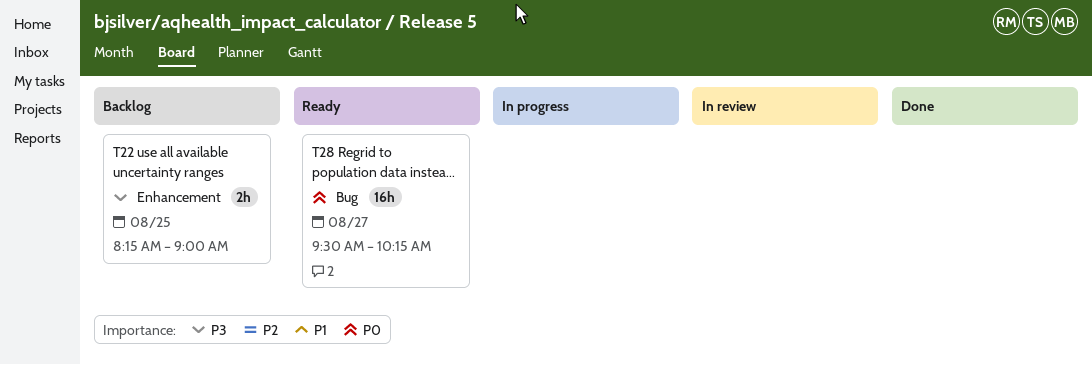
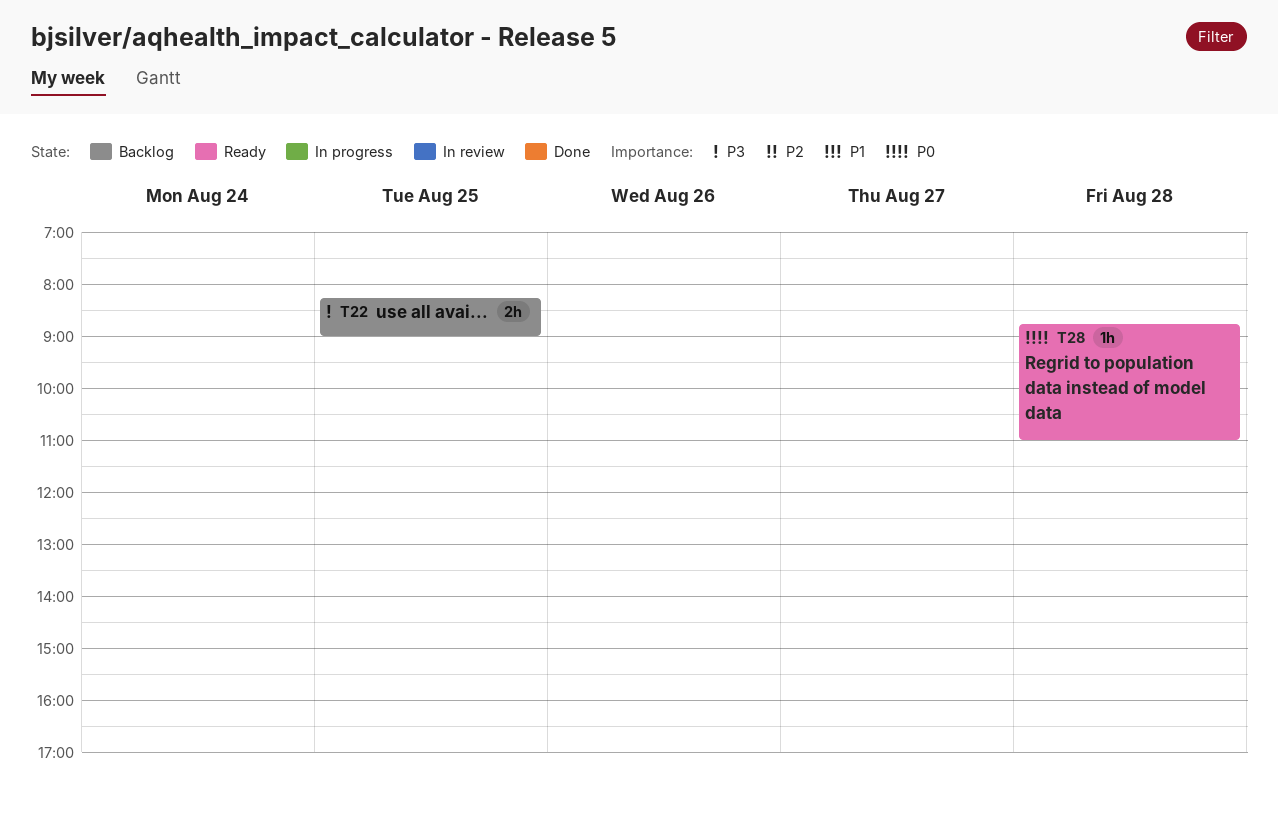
T28, estimate: 16h -> 1h
T28, day: Aug 27 -> Aug 28
T28, begins: 09:30 -> 08:45
T28, ends: 10:15 -> 11:00

